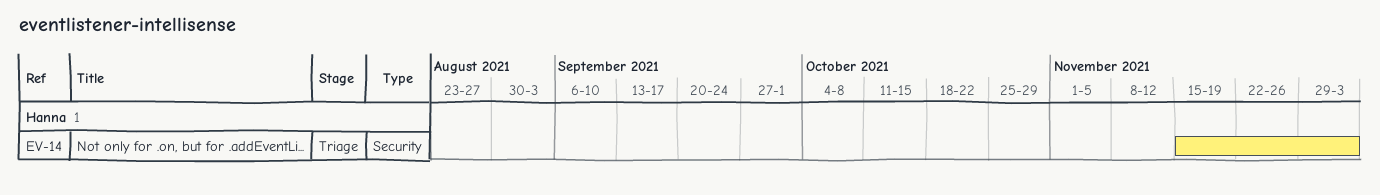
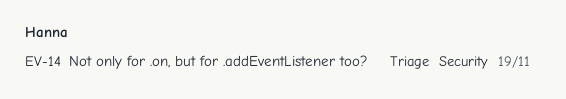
EV-14, due: Dec 3 -> Nov 19

